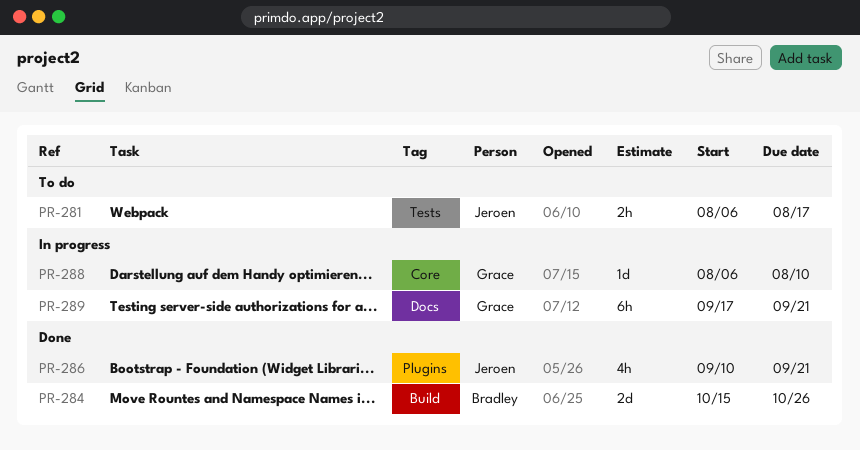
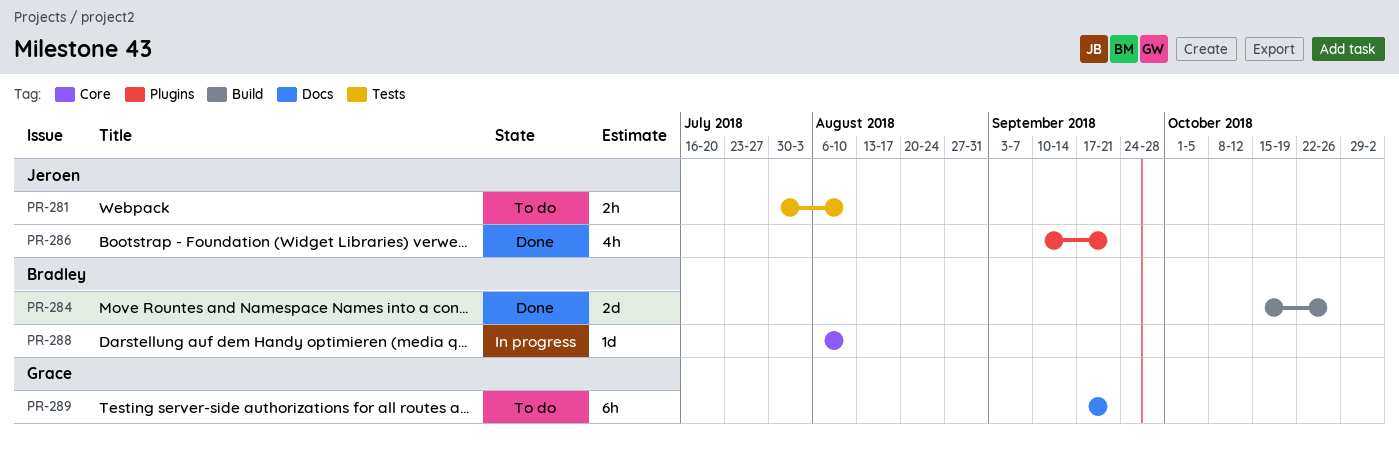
PR-281, start: Aug 6 -> Jul 30
PR-281, due: Aug 17 -> Aug 10
PR-288, owner: Grace -> Bradley
PR-289, status: In progress -> To do

